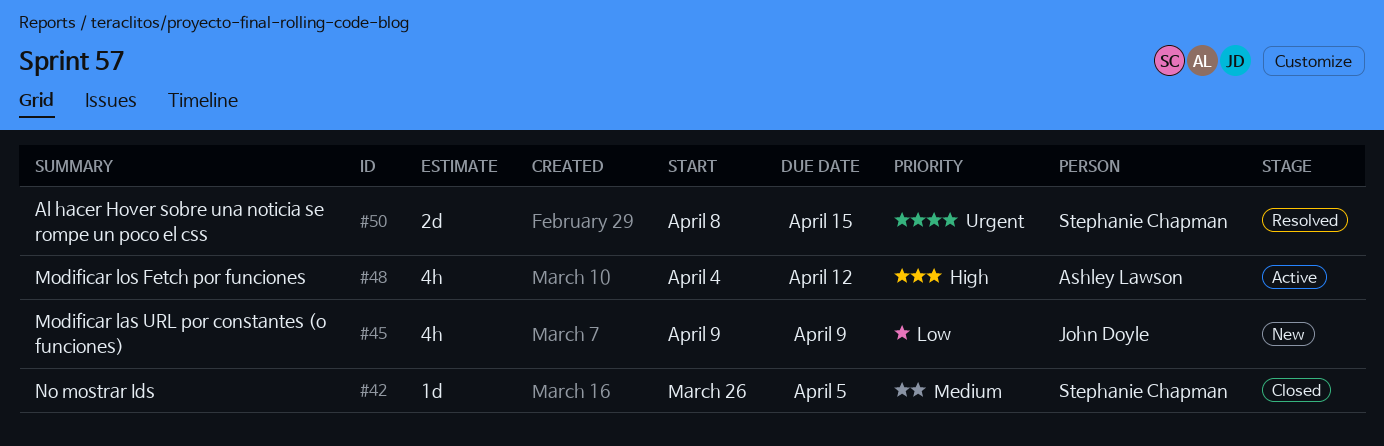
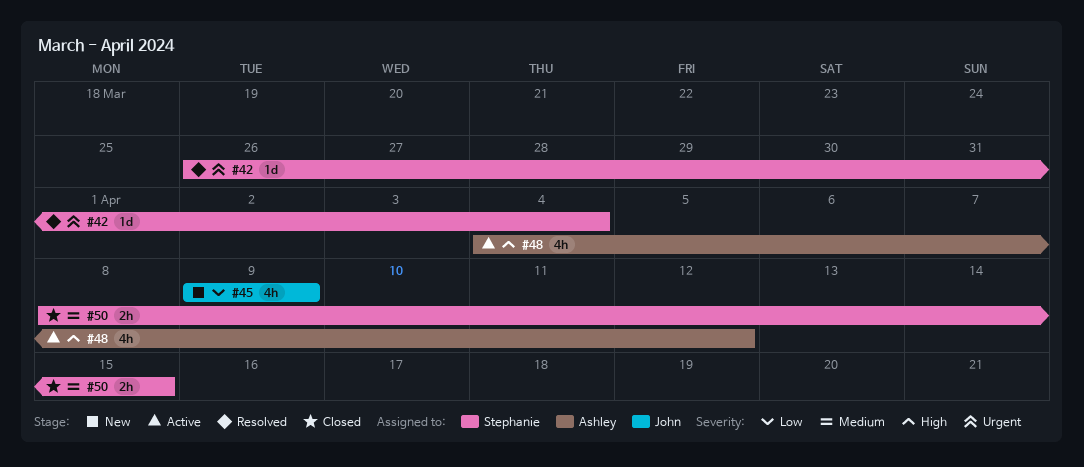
#42, status: Closed -> Resolved
#42, priority: Medium -> Urgent
#42, due: Apr 5 -> Apr 4
#50, status: Resolved -> Closed
#50, priority: Urgent -> Medium
#50, estimate: 2d -> 2h

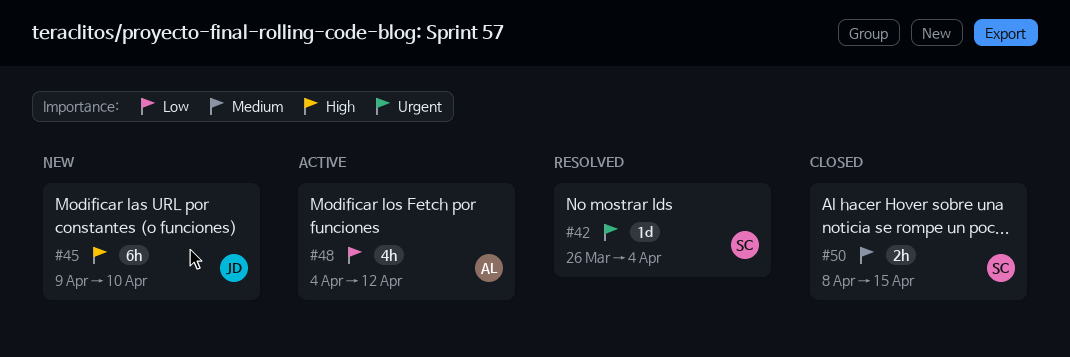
#45, priority: Low -> High
#45, estimate: 4h -> 6h
#45, due: Apr 9 -> Apr 10
#48, priority: High -> Low

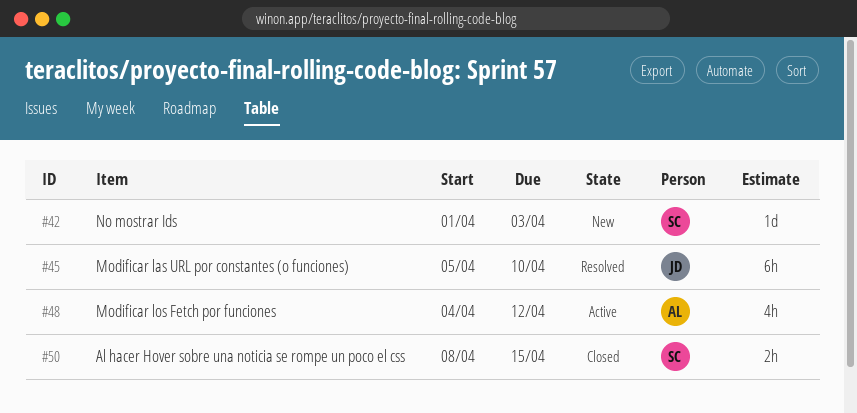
#42, status: Resolved -> New
#42, start: Mar 26 -> Apr 1
#42, due: Apr 4 -> Apr 3
#45, status: New -> Resolved
#45, start: Apr 9 -> Apr 5

